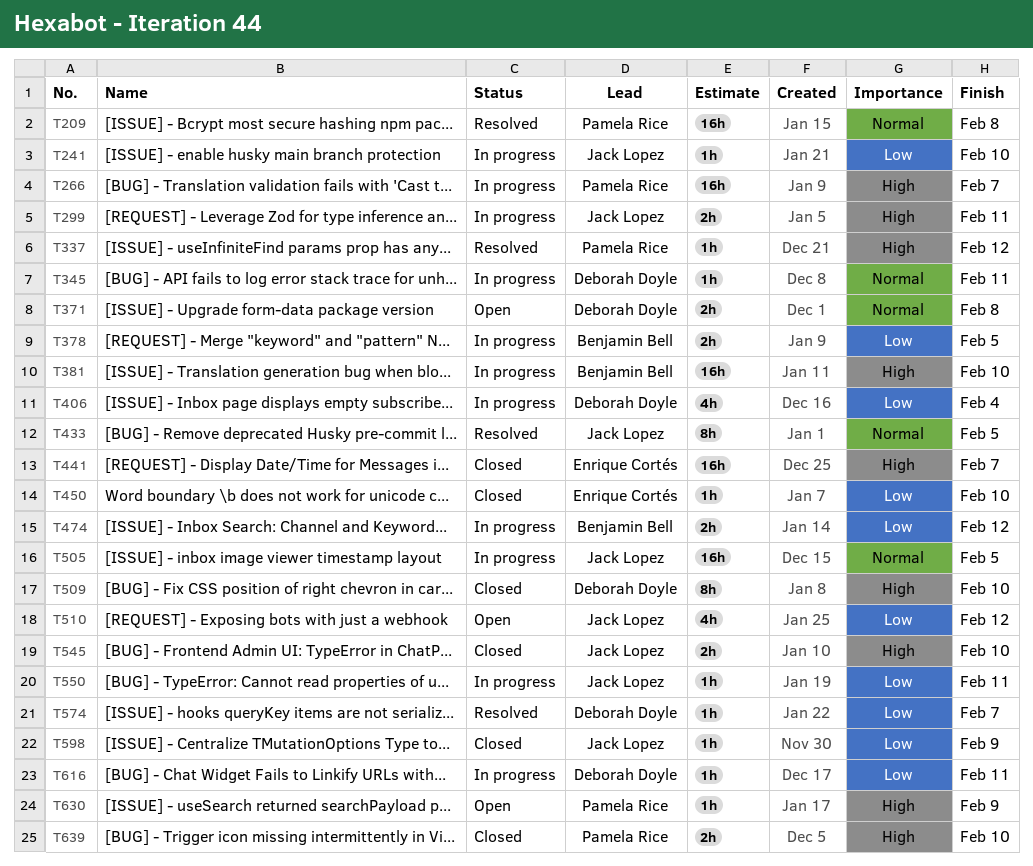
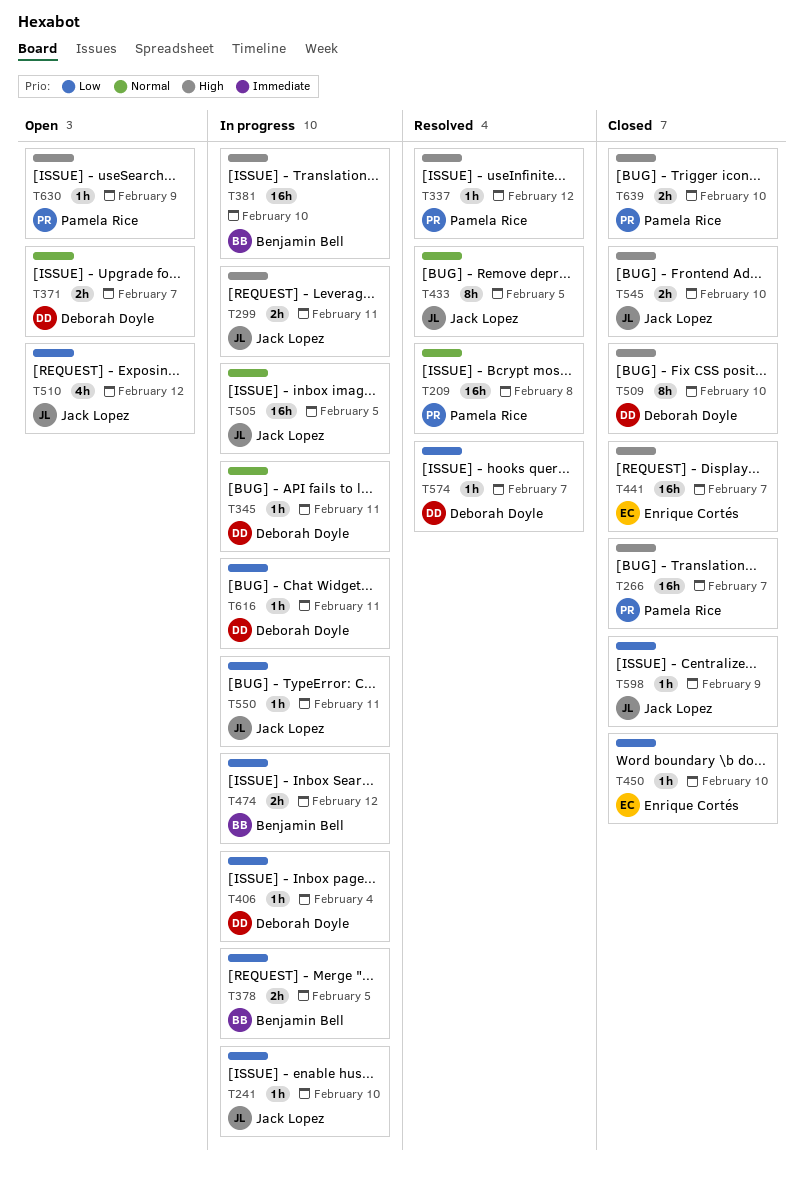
T266, status: In progress -> Closed
T371, due: Feb 8 -> Feb 7
T406, estimate: 4h -> 1h

